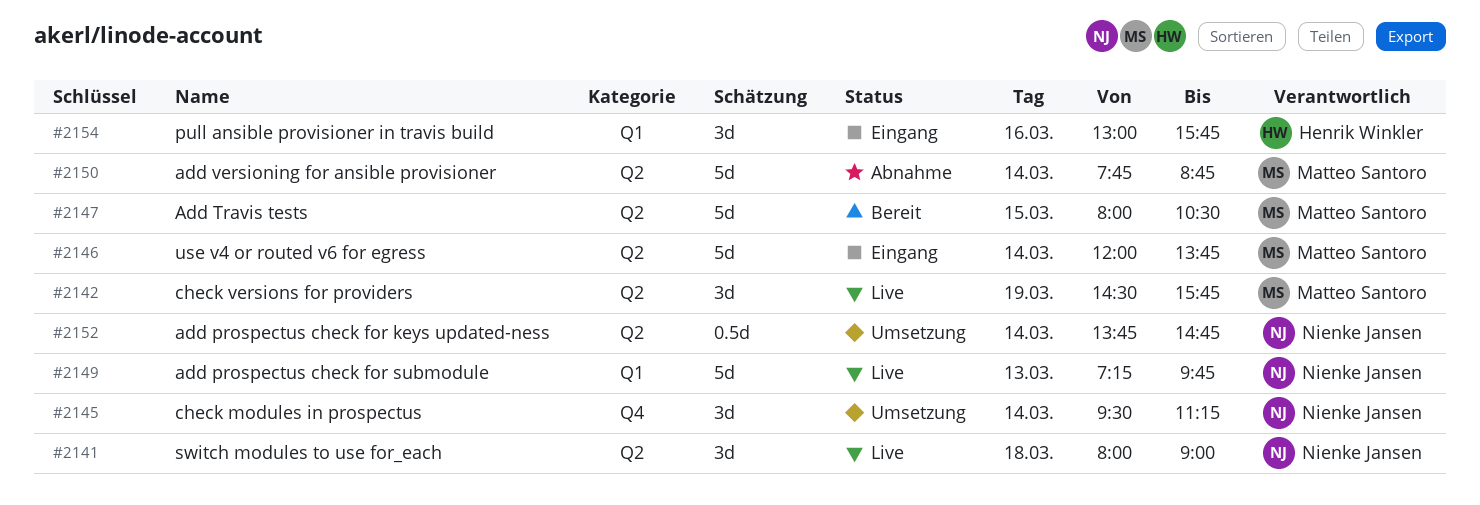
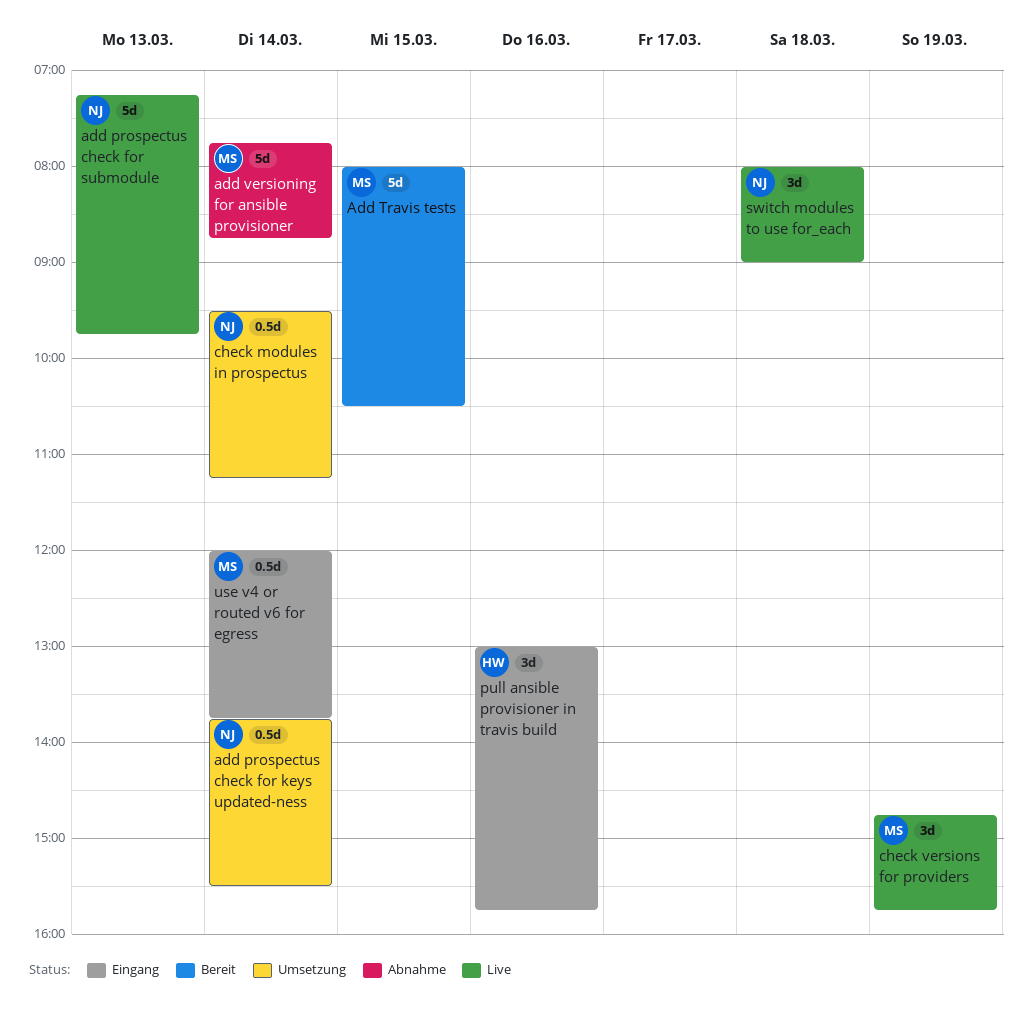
add prospectus check for keys updated-ness, ends: 14:45 -> 15:30
check modules in prospectus, estimate: 3d -> 0.5d
check versions for providers, begins: 14:30 -> 14:45
use v4 or routed v6 for egress, estimate: 5d -> 0.5d

